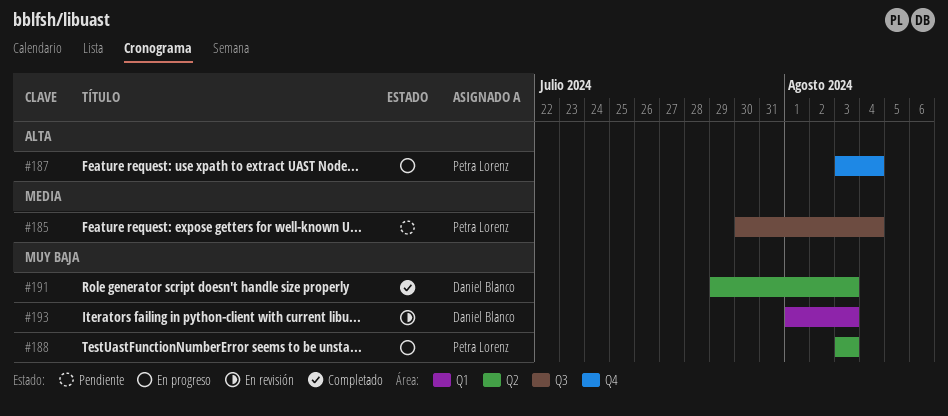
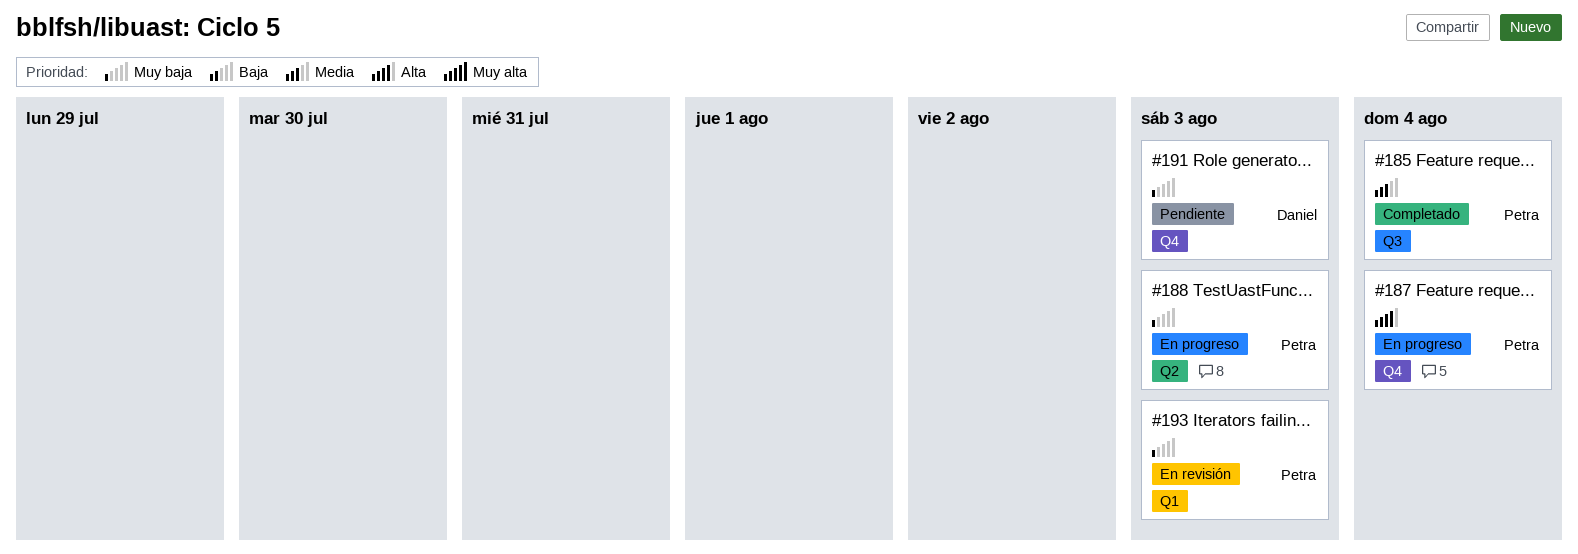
#185, status: Pendiente -> Completado
#191, status: Completado -> Pendiente
#191, label: Q2 -> Q4
#193, owner: Daniel Blanco -> Petra Lorenz

